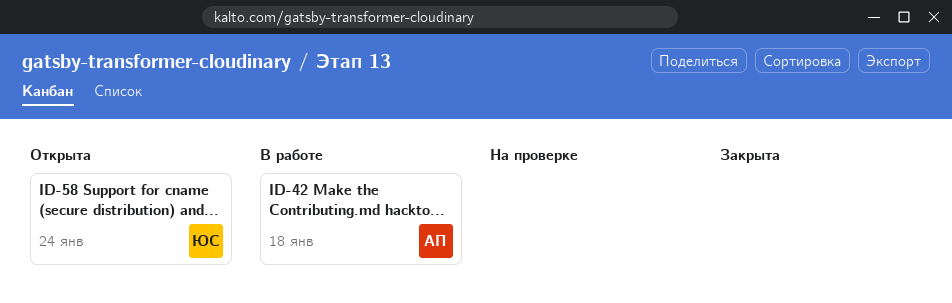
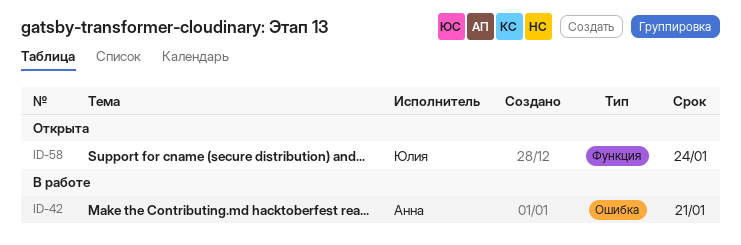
ID-42, due: Jan 18 -> Jan 21

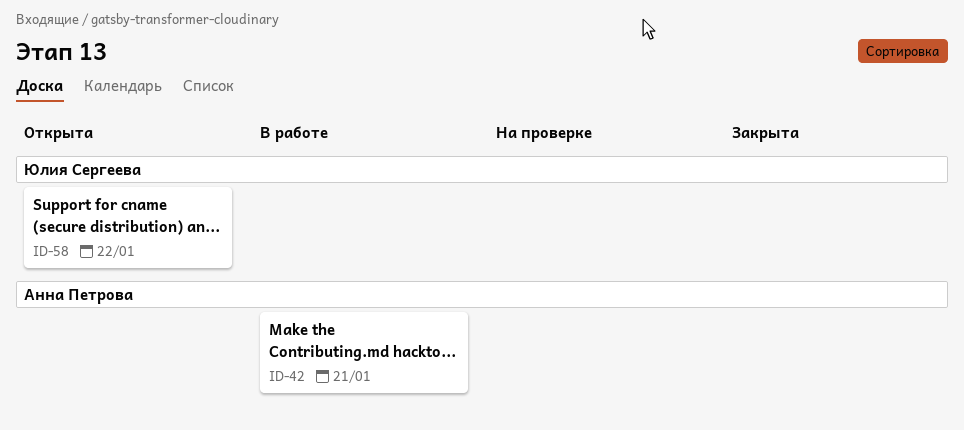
ID-58, due: Jan 24 -> Jan 22

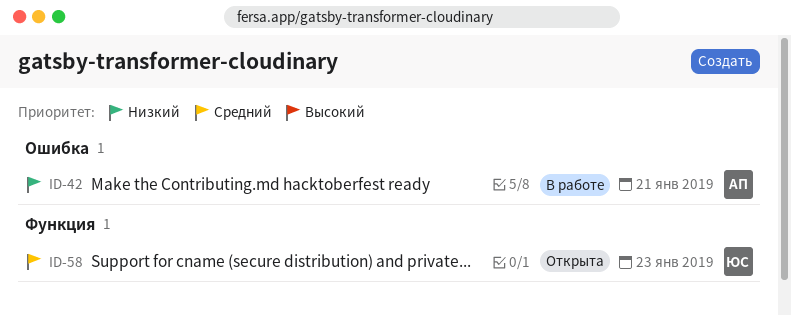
ID-58, due: Jan 22 -> Jan 23

